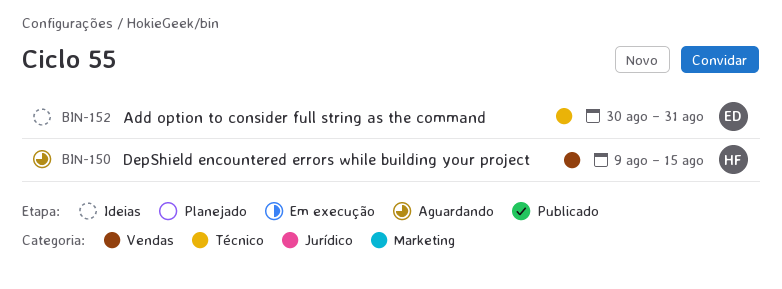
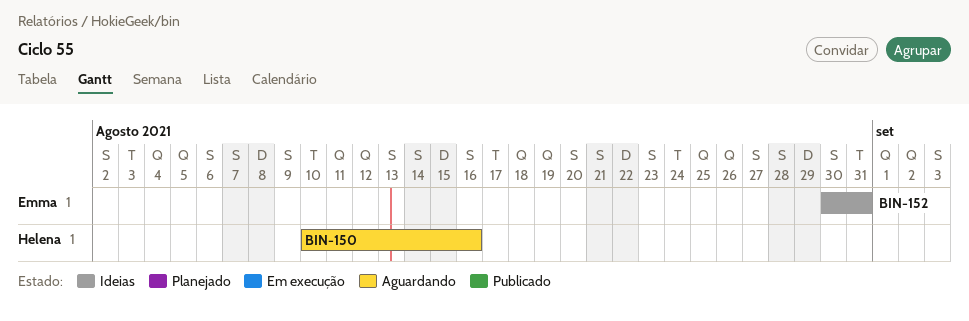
BIN-150, start: Aug 9 -> Aug 10
BIN-150, due: Aug 15 -> Aug 16

